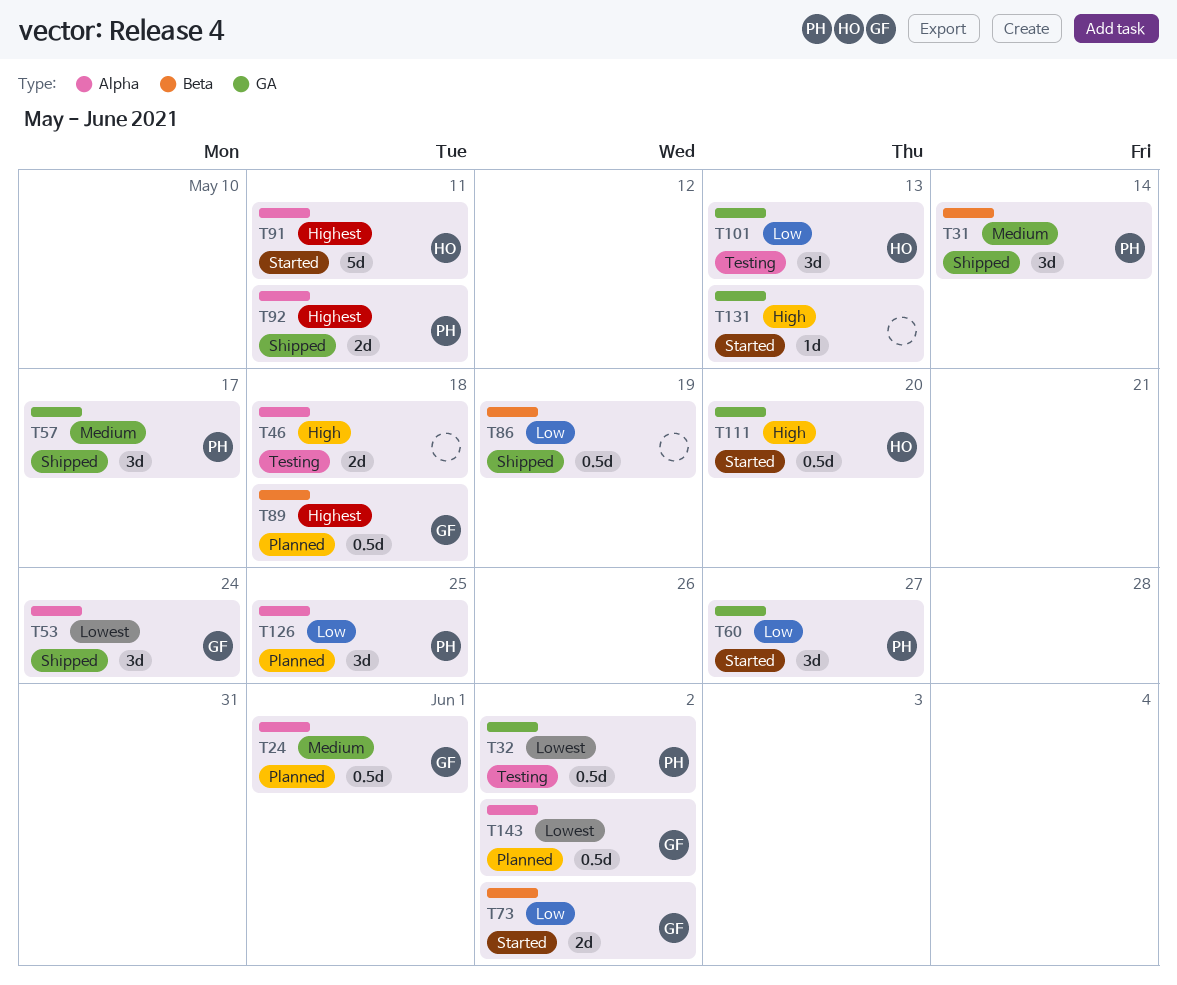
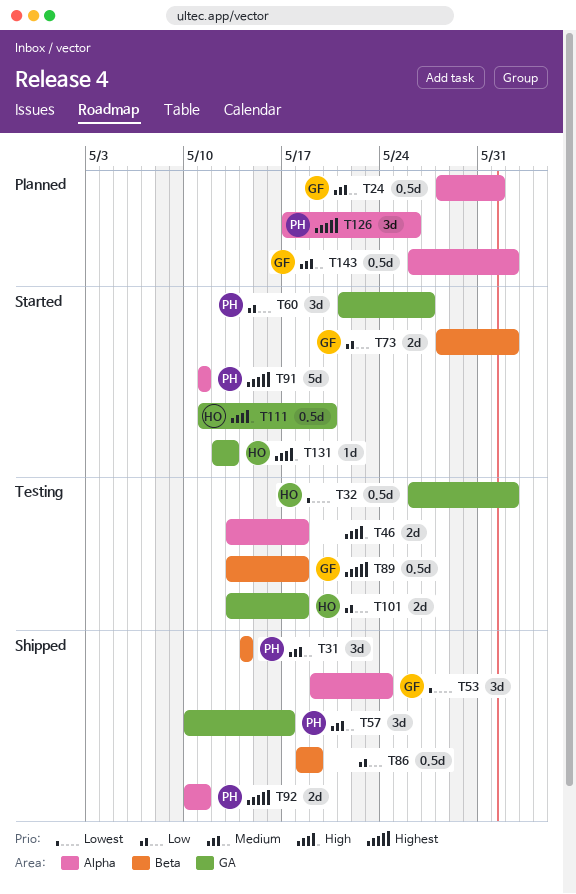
T32, owner: PH -> HO
T89, status: Planned -> Testing
T91, owner: HO -> PH
T101, estimate: 3d -> 2d
T101, due: May 13 -> May 18
T126, priority: Low -> Highest
T126, due: May 25 -> May 26
T131, owner: none -> HO
T143, priority: Lowest -> Medium

